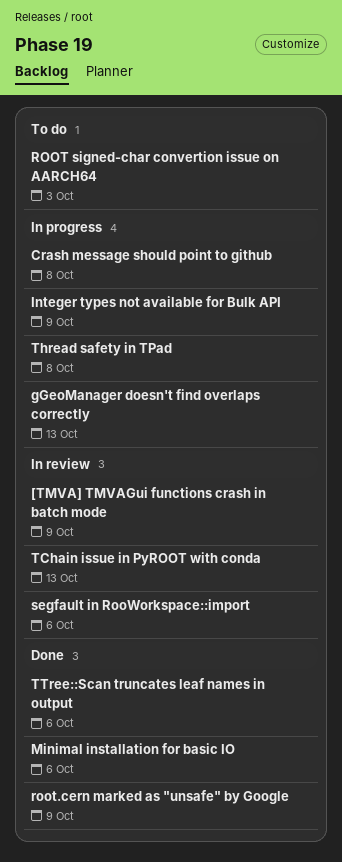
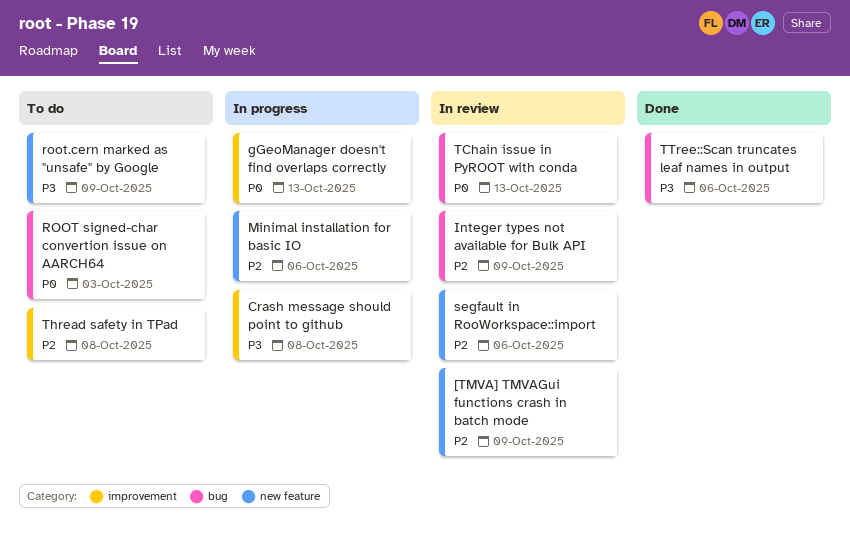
Integer types not available for Bulk API, status: In progress -> In review
Minimal installation for basic IO, status: Done -> In progress
root.cern marked as "unsafe" by Google, status: Done -> To do
Thread safety in TPad, status: In progress -> To do

